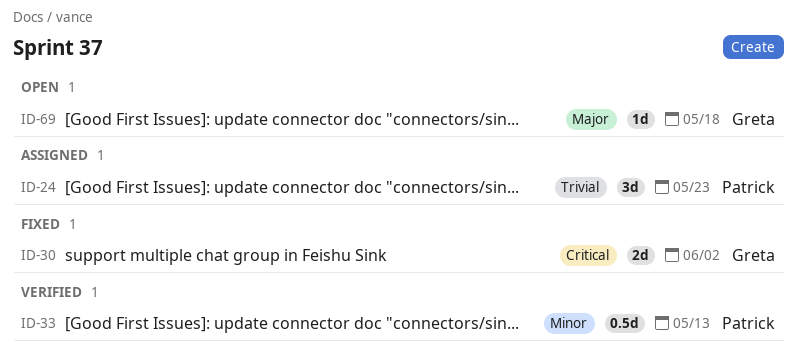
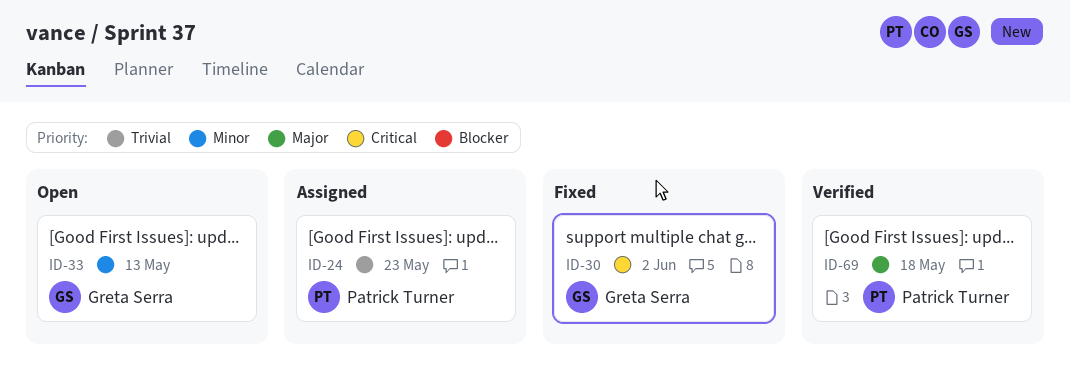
ID-33, status: Verified -> Open
ID-33, owner: Patrick Turner -> Greta Serra
ID-69, status: Open -> Verified
ID-69, owner: Greta Serra -> Patrick Turner

